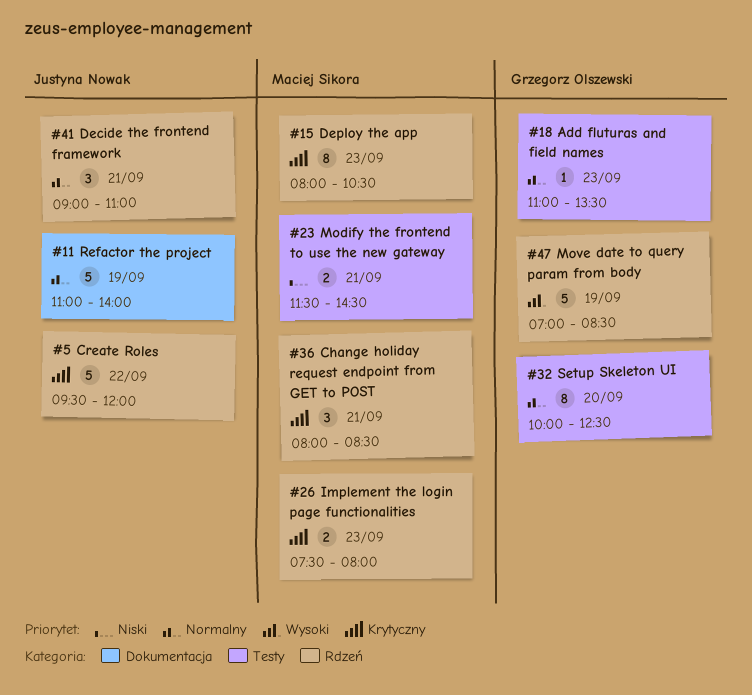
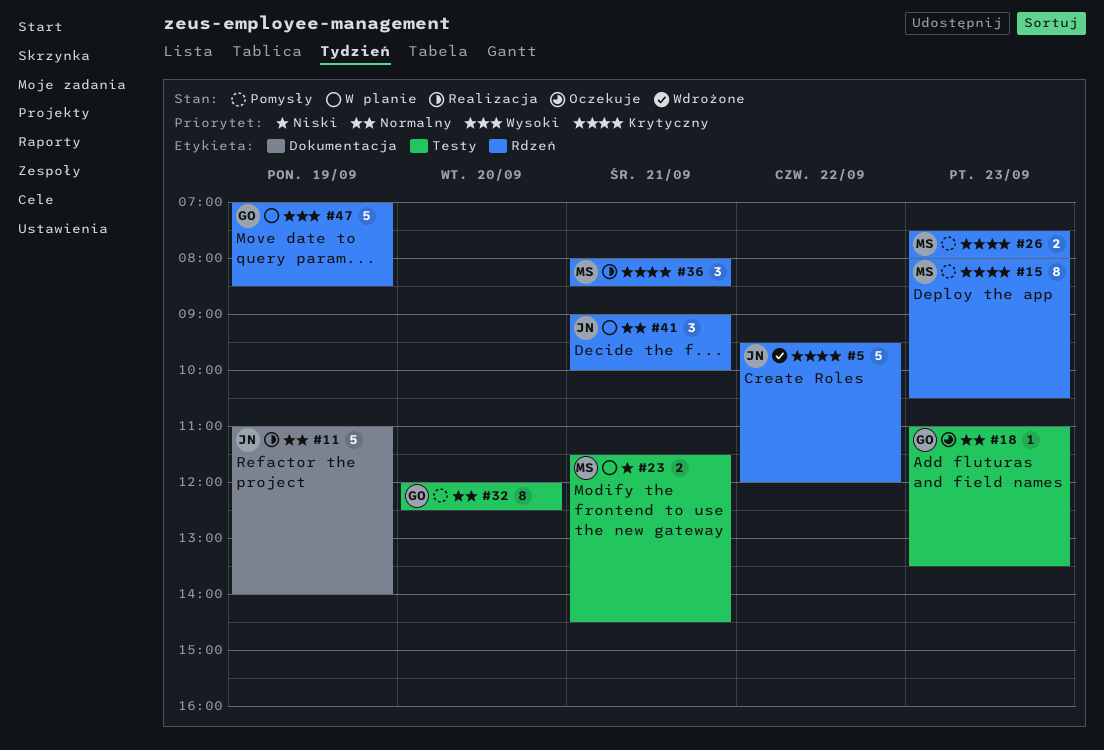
#32, begins: 10:00 -> 12:00
#41, ends: 11:00 -> 10:00

